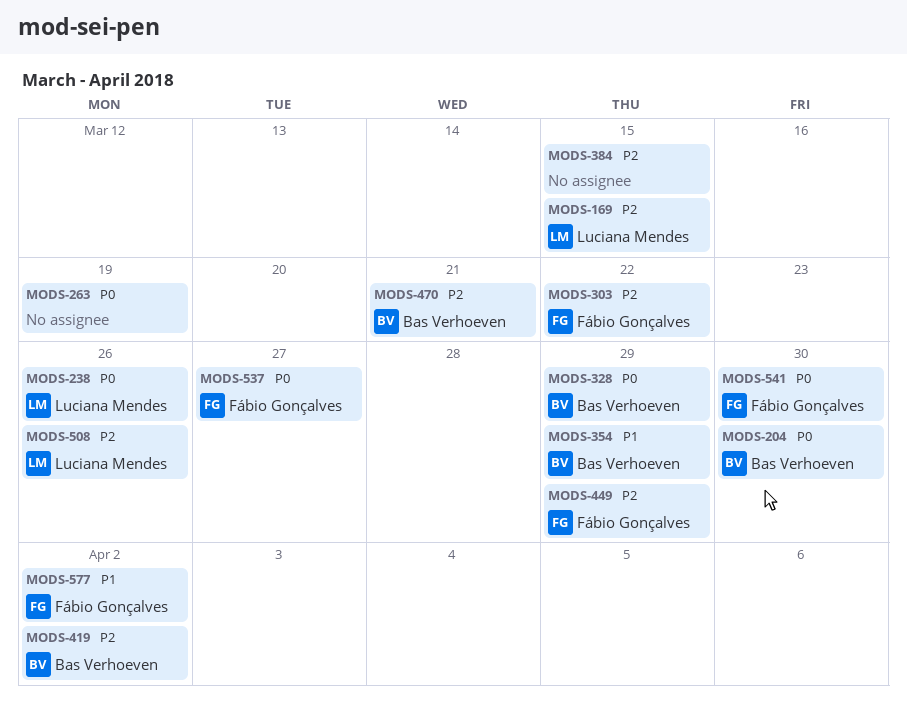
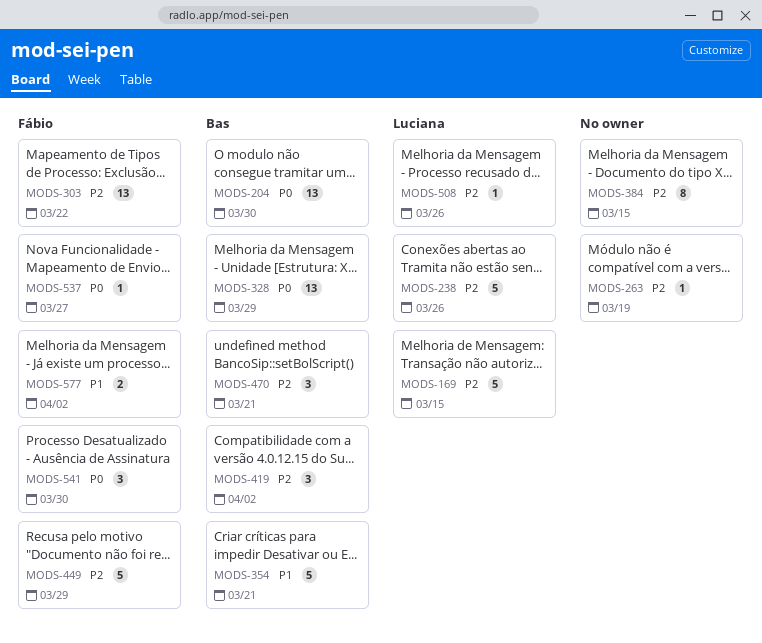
MODS-238, priority: P0 -> P2
MODS-263, priority: P0 -> P2
MODS-354, due: Mar 29 -> Mar 21

